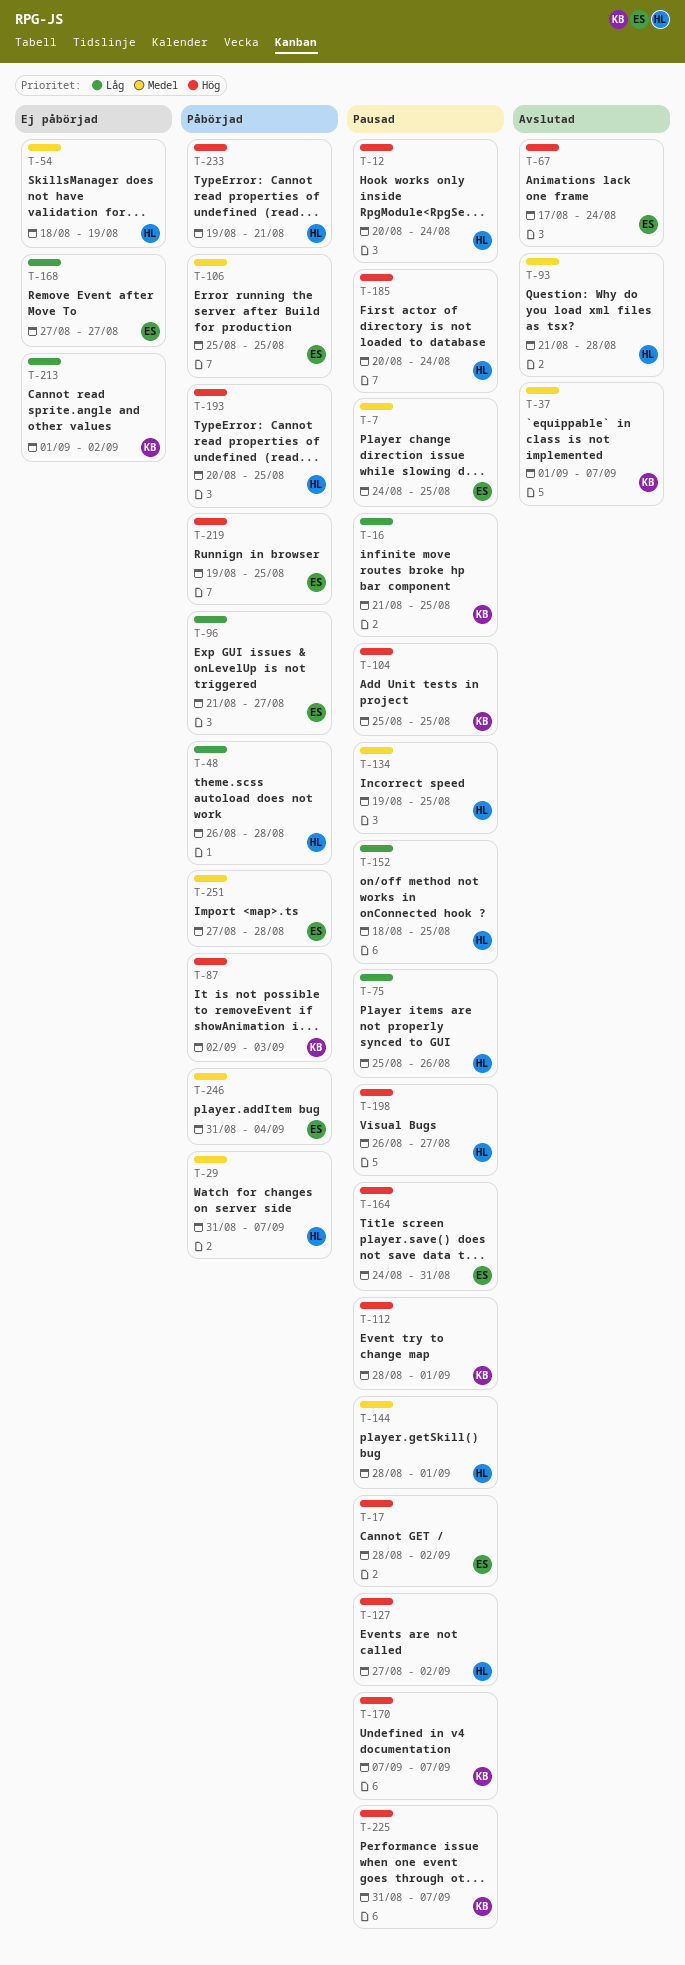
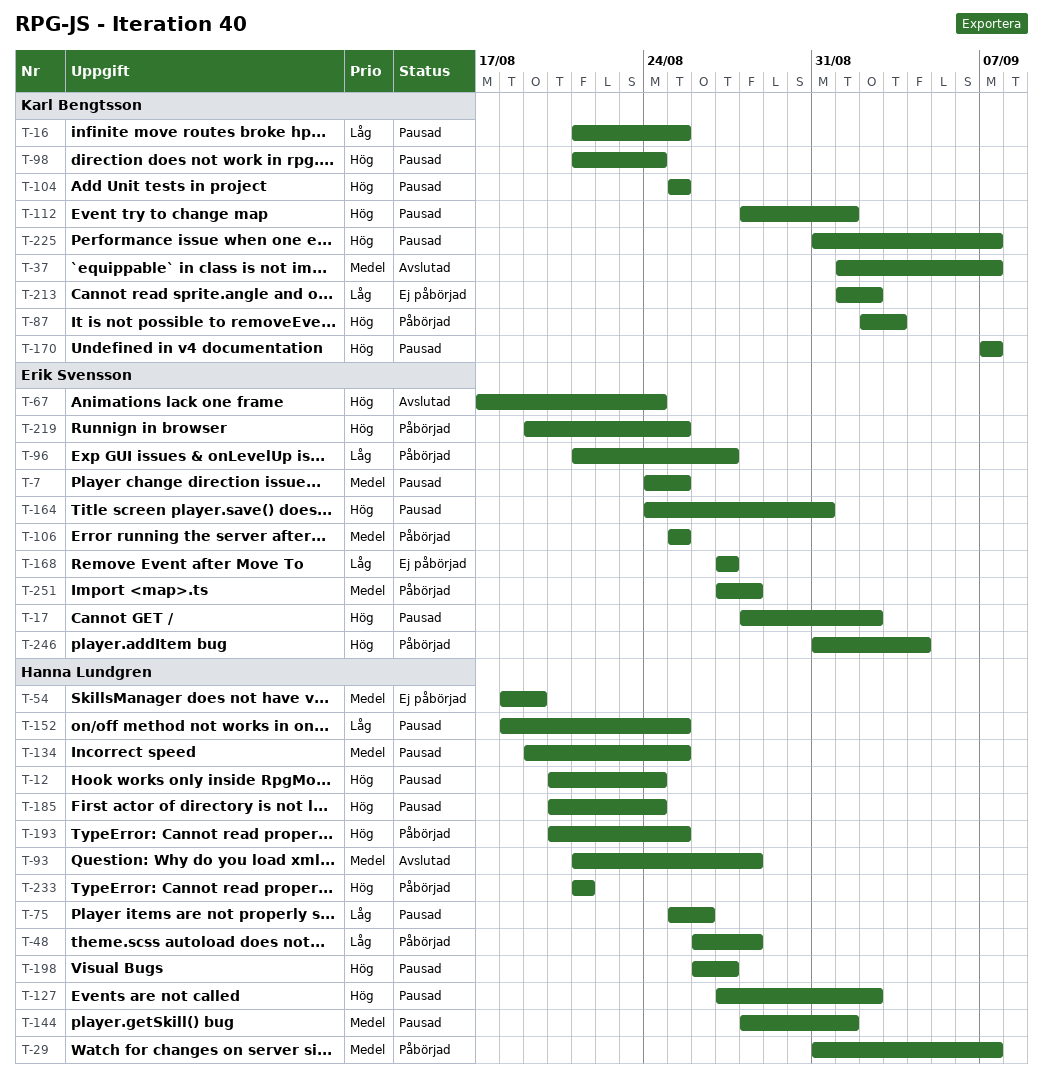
T-98: none -> present
T-233, start: Aug 19 -> Aug 21
T-246, priority: Medel -> Hög

